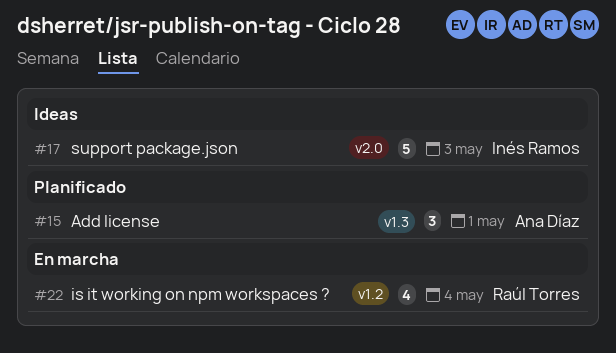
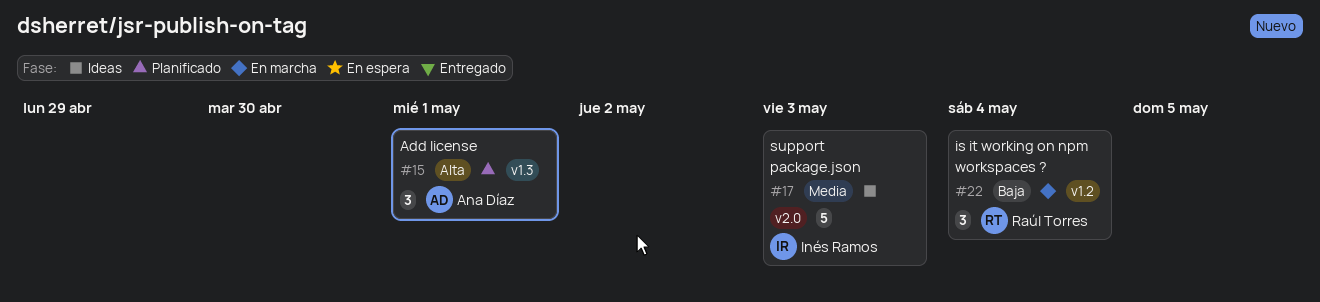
#22, estimate: 4 -> 3

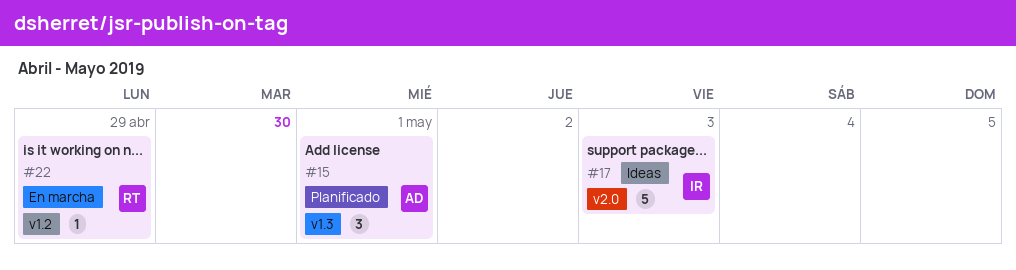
#22, estimate: 3 -> 1
#22, due: May 4 -> Apr 29

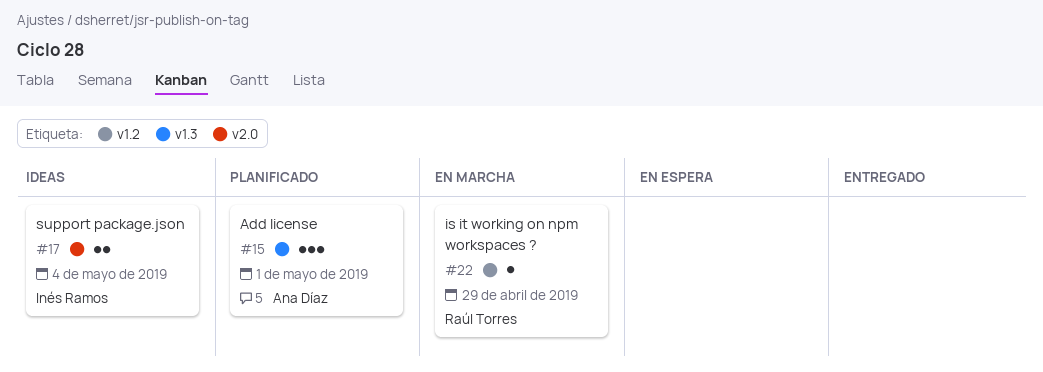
#17, estimate: 5 -> 2
#17, due: May 3 -> May 4

